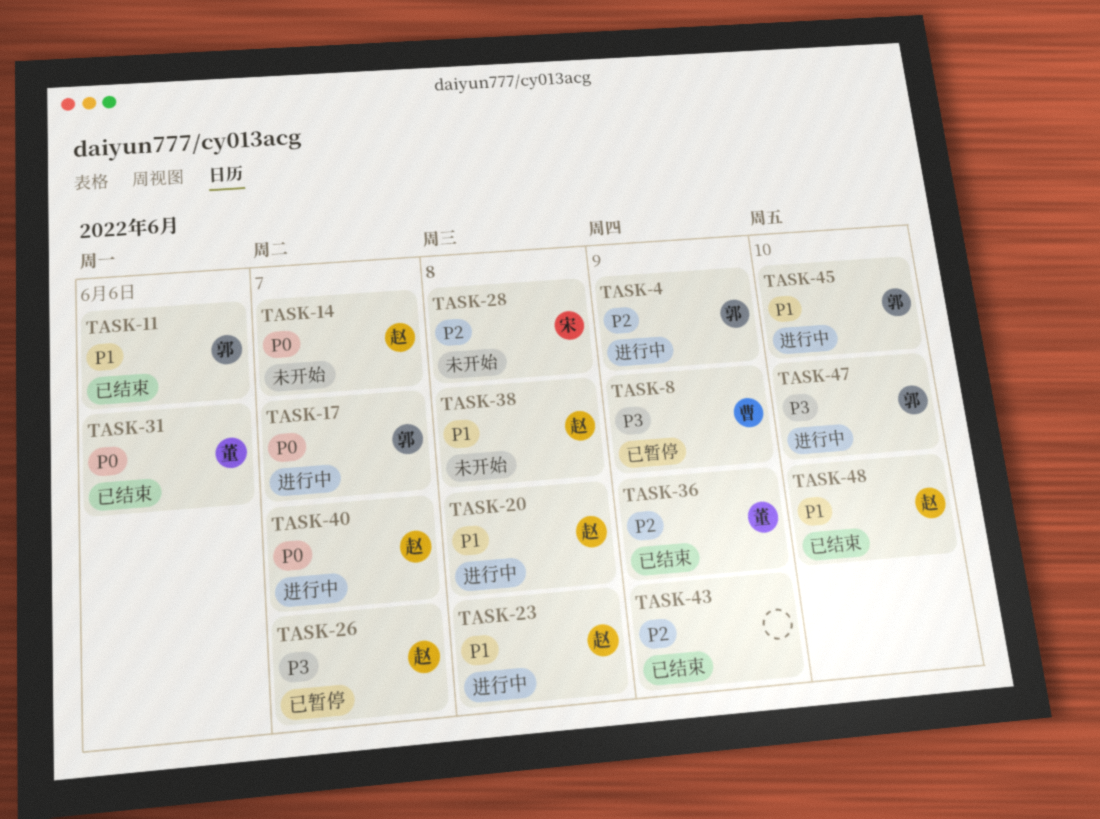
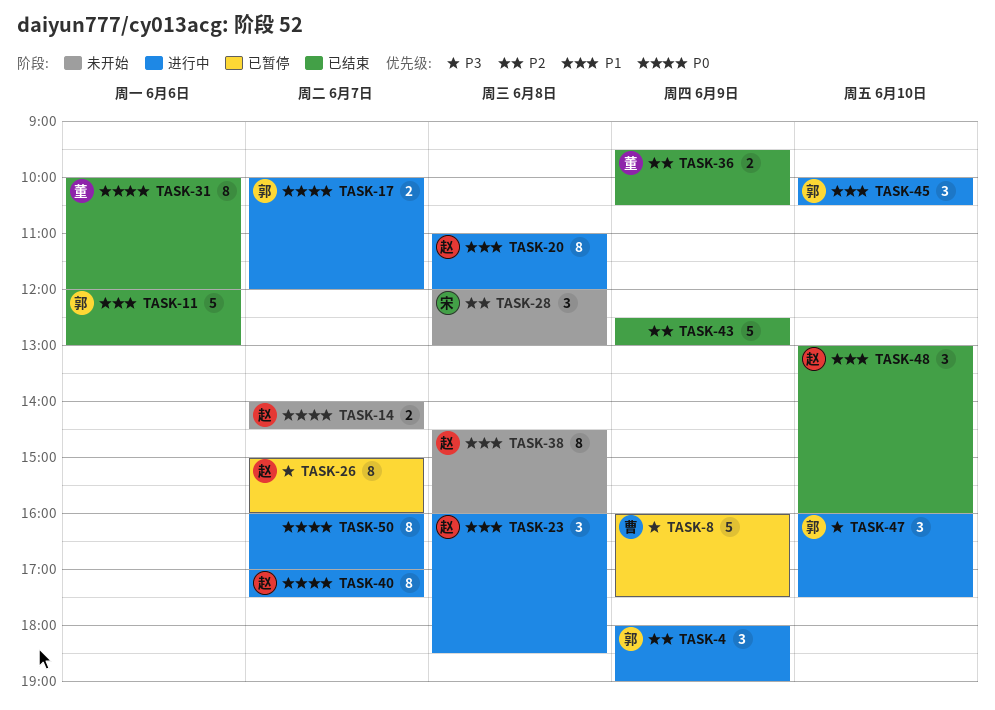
TASK-50: none -> present

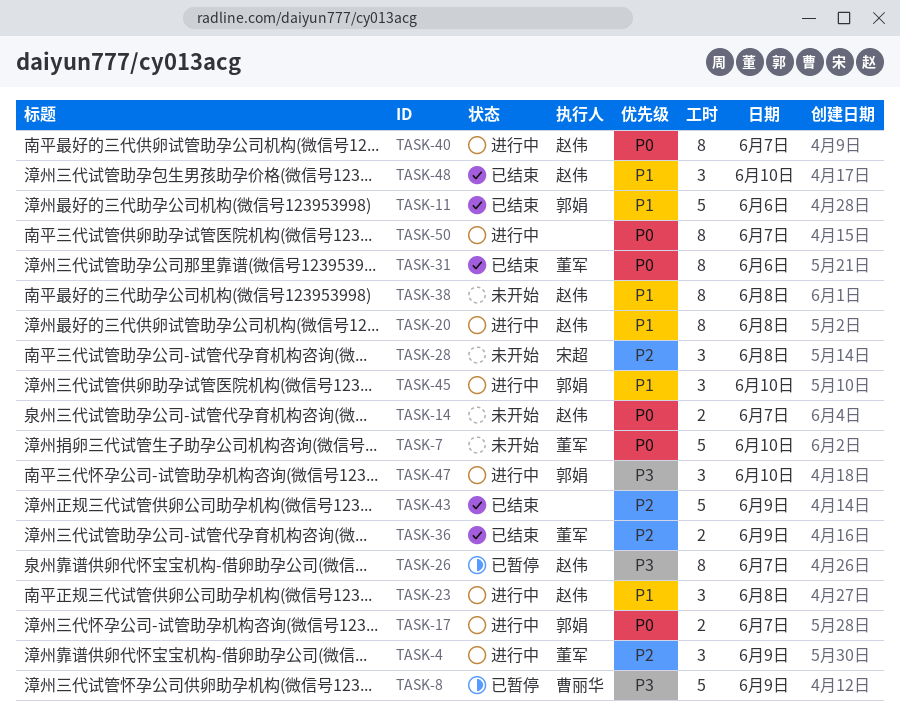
TASK-4, owner: 郭娟 -> 董军
TASK-7: none -> present

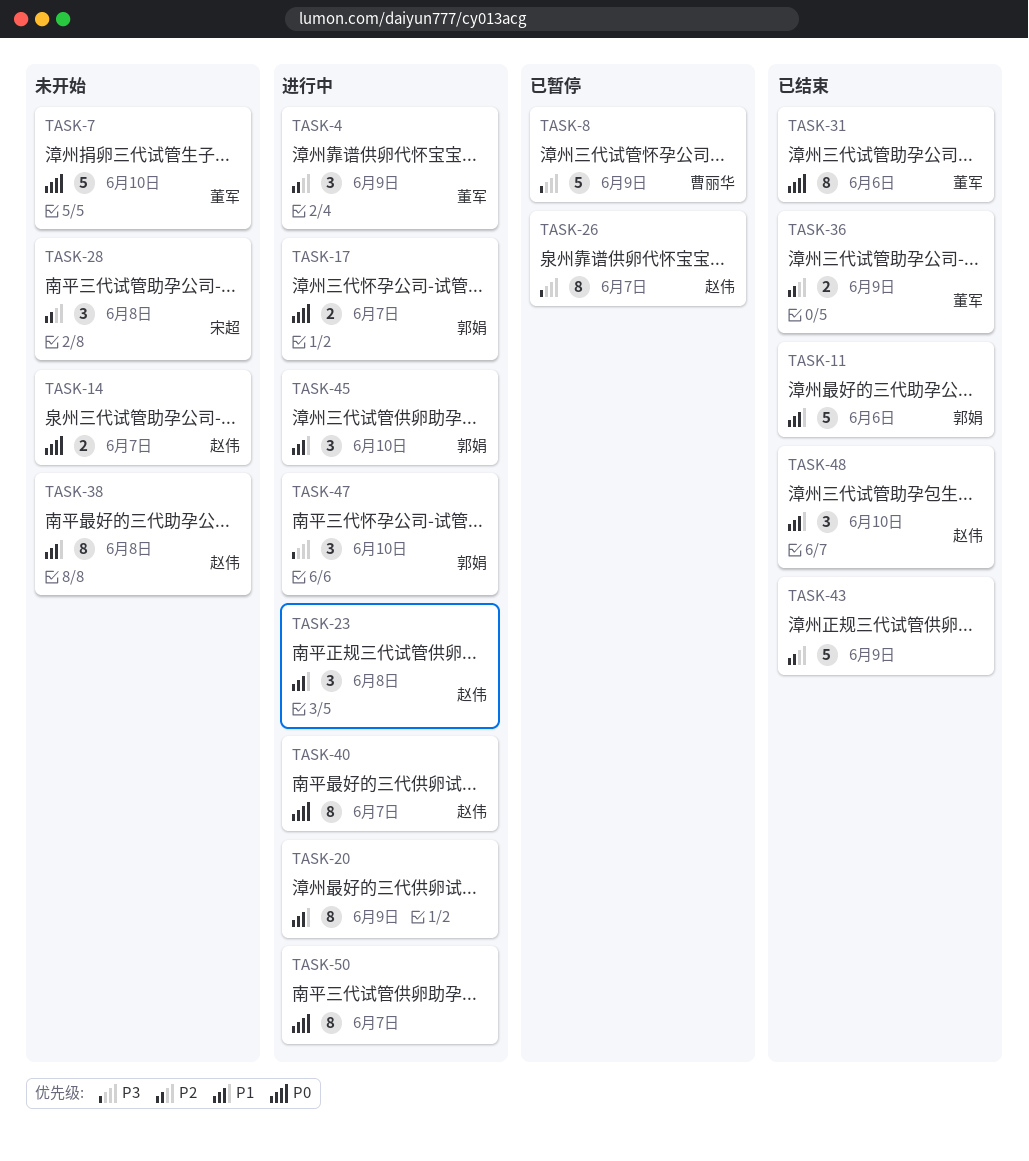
TASK-20, owner: 赵伟 -> none
TASK-20, day: Jun 8 -> Jun 9

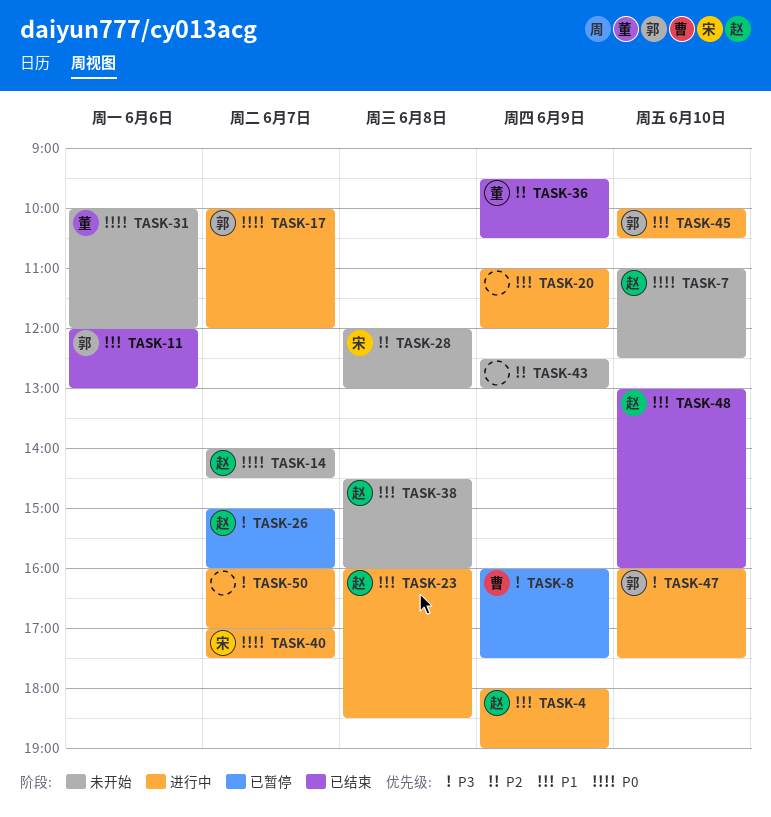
TASK-4, owner: 董军 -> 赵伟
TASK-4, priority: P2 -> P1
TASK-7, owner: 董军 -> 赵伟
TASK-31, status: 已结束 -> 未开始
TASK-40, owner: 赵伟 -> 宋超
TASK-43, status: 已结束 -> 未开始
TASK-50, priority: P0 -> P3

